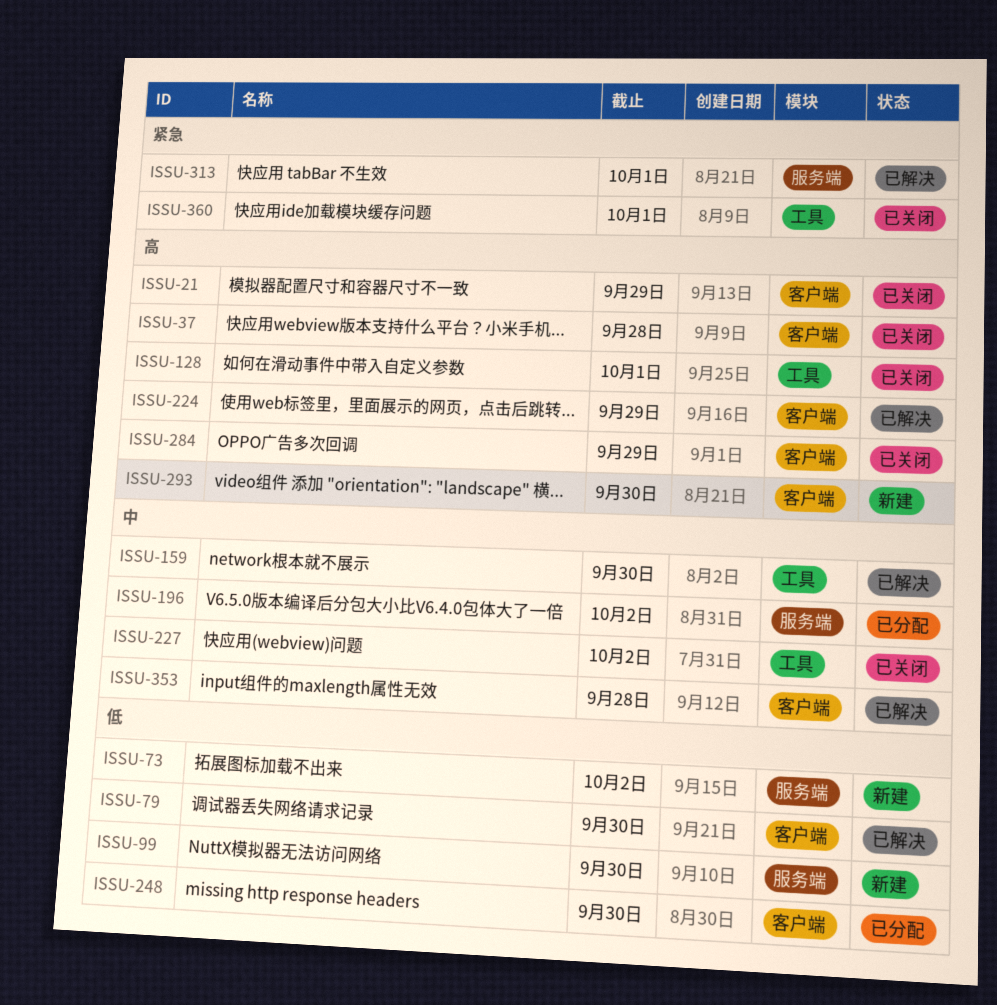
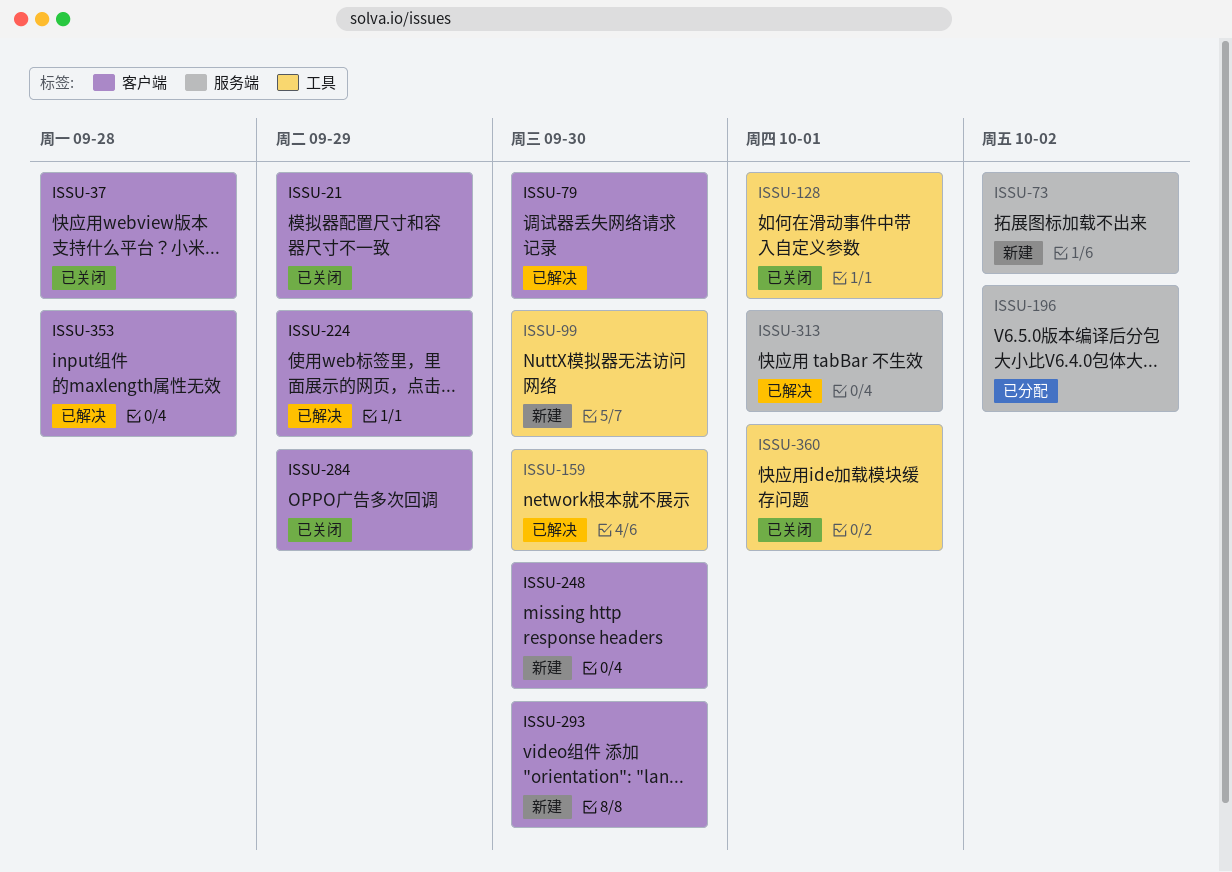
ISSU-99, label: 服务端 -> 工具
ISSU-227: present -> none
ISSU-248, status: 已分配 -> 新建

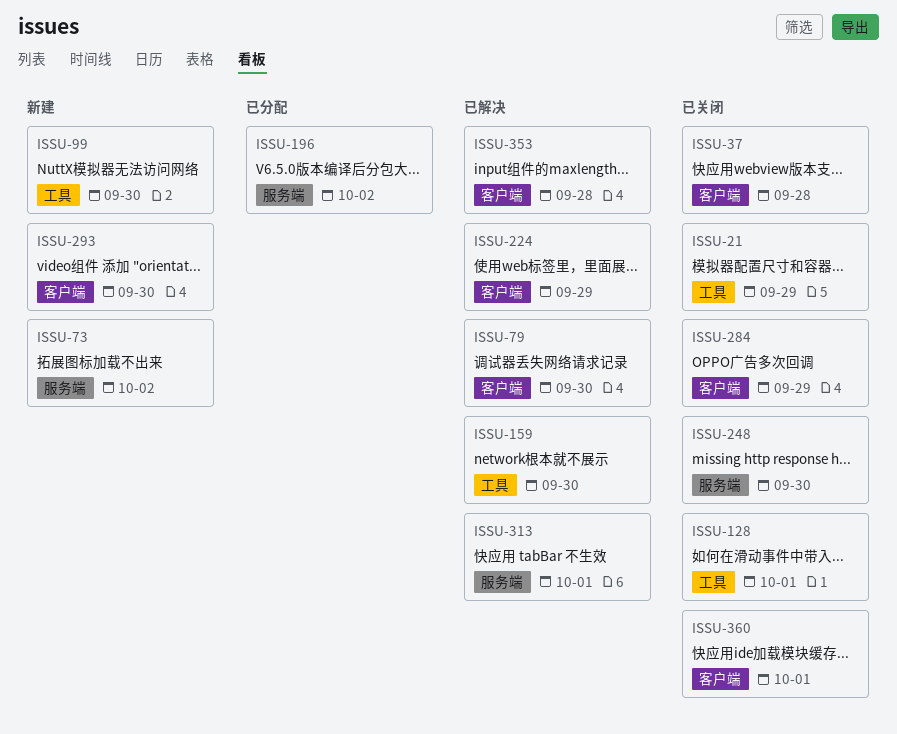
ISSU-21, label: 客户端 -> 工具
ISSU-248, status: 新建 -> 已关闭
ISSU-248, label: 客户端 -> 服务端
ISSU-360, label: 工具 -> 客户端

